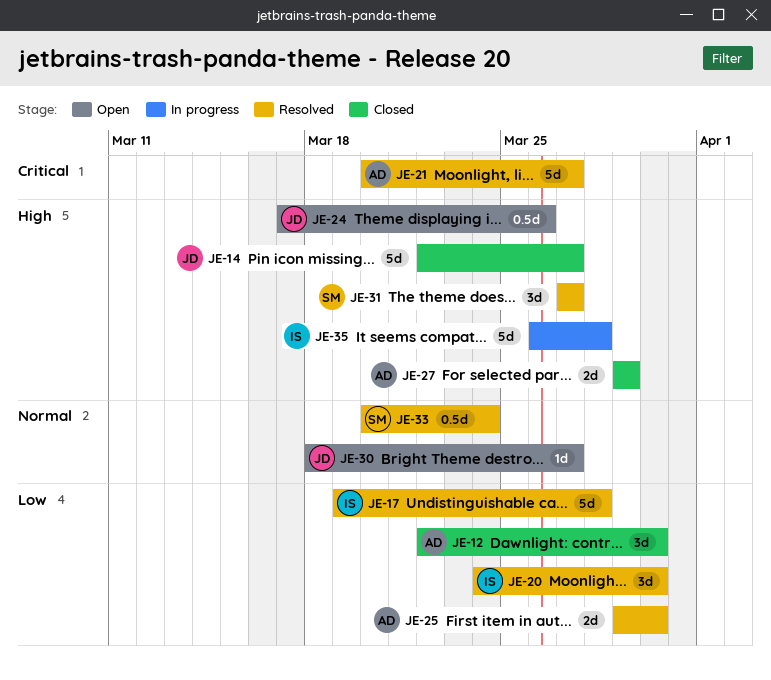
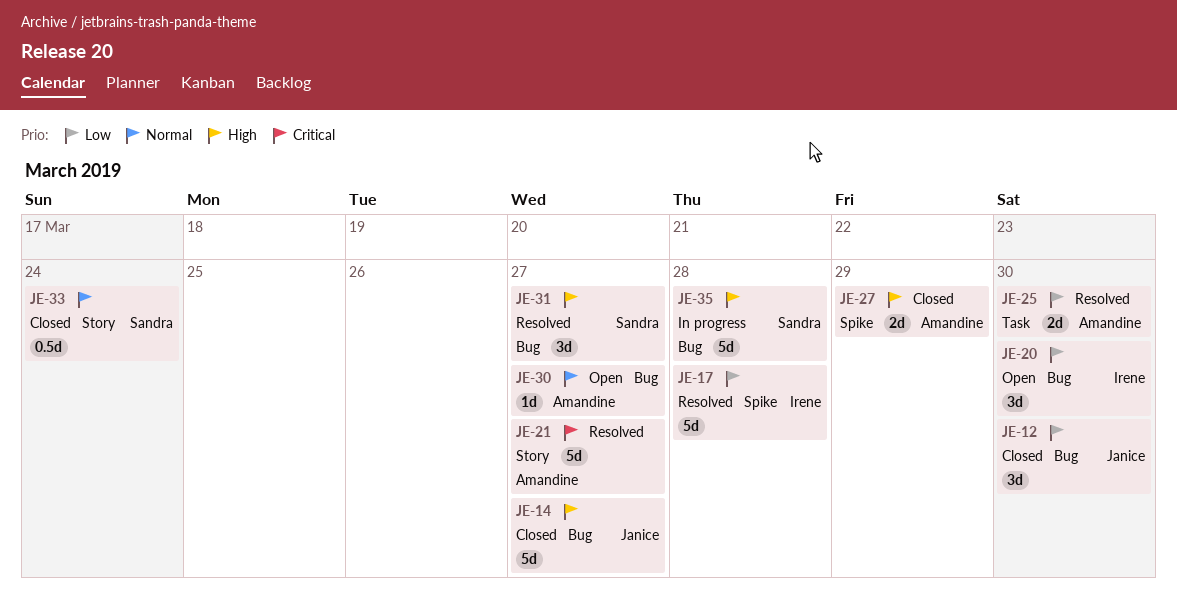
JE-12, owner: Amandine -> Janice
JE-20, status: Resolved -> Open
JE-24: present -> none
JE-30, owner: Janice -> Amandine
JE-33, status: Resolved -> Closed
JE-35, owner: Irene -> Sandra

